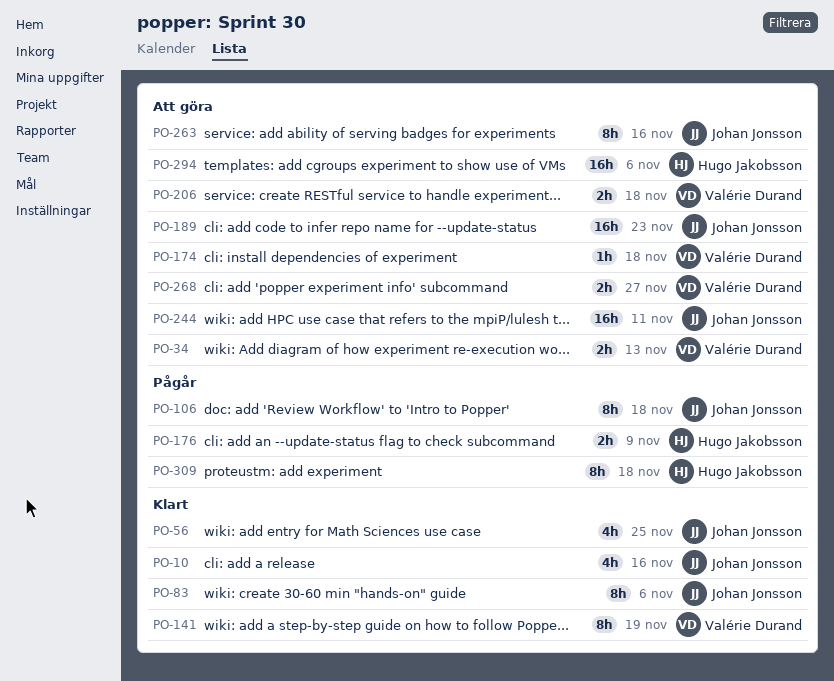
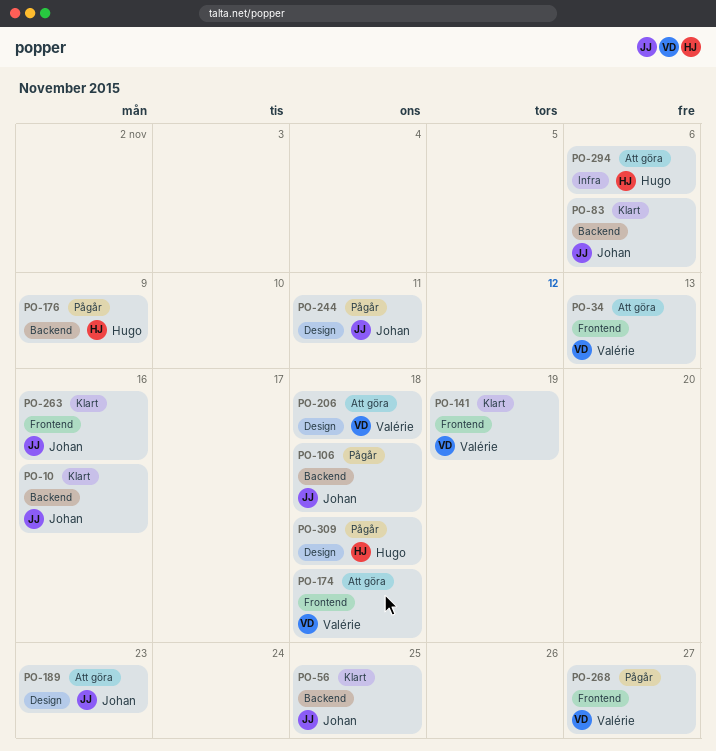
PO-244, status: Att göra -> Pågår
PO-263, status: Att göra -> Klart
PO-268, status: Att göra -> Pågår

